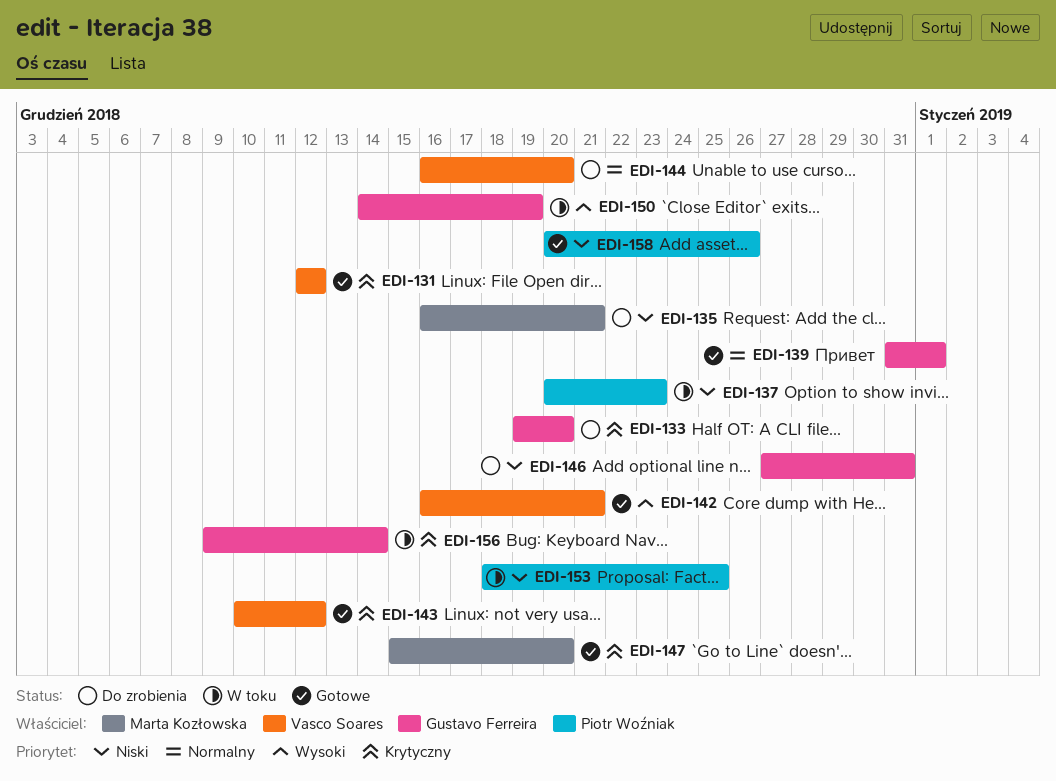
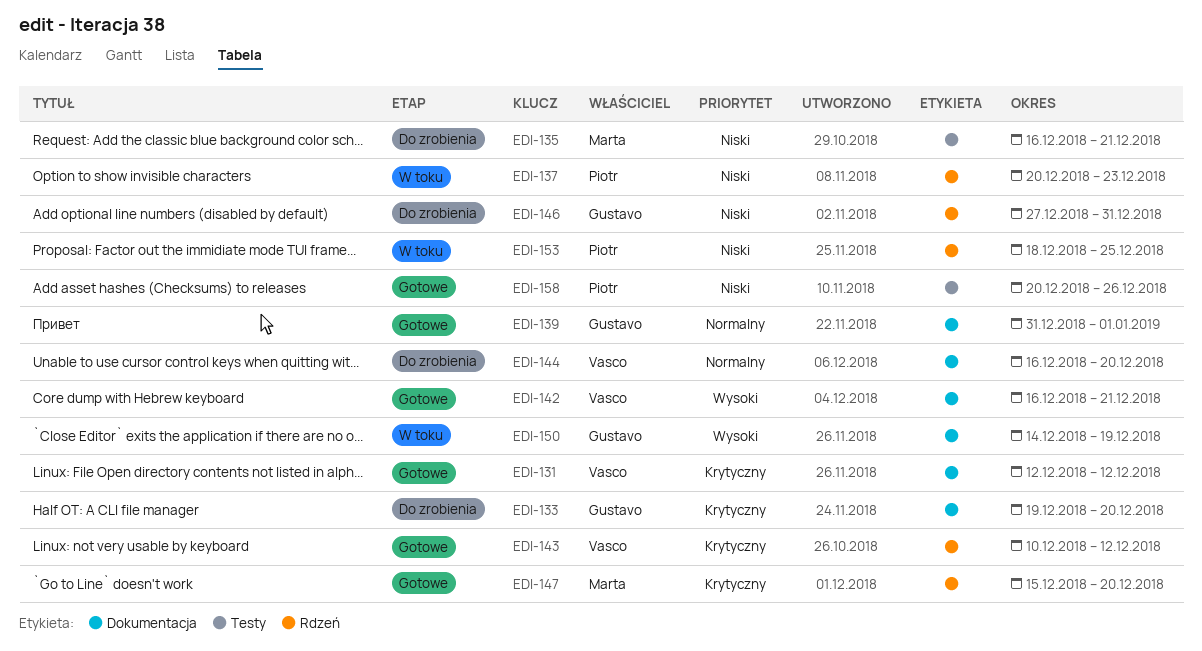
EDI-156: present -> none

